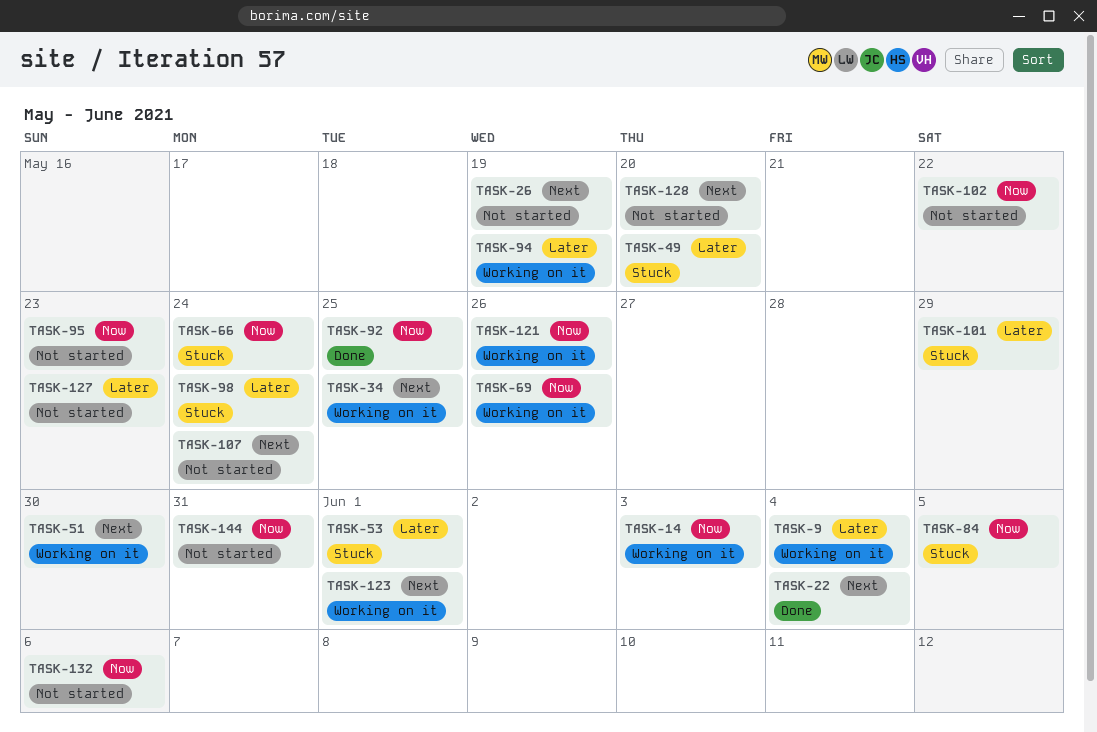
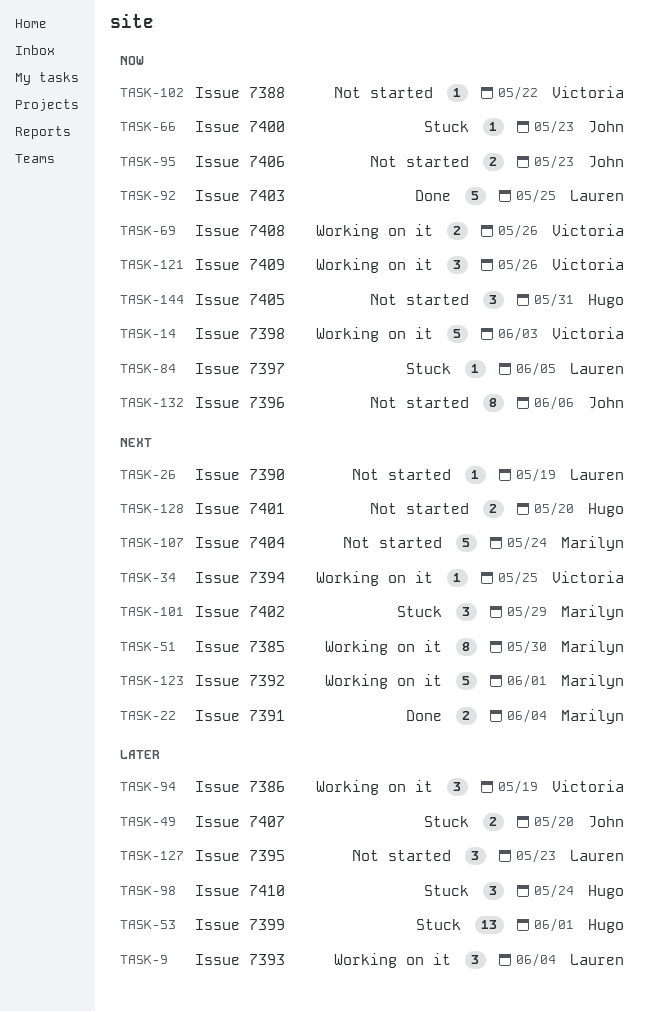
TASK-66, due: May 24 -> May 23
TASK-101, priority: Later -> Next

